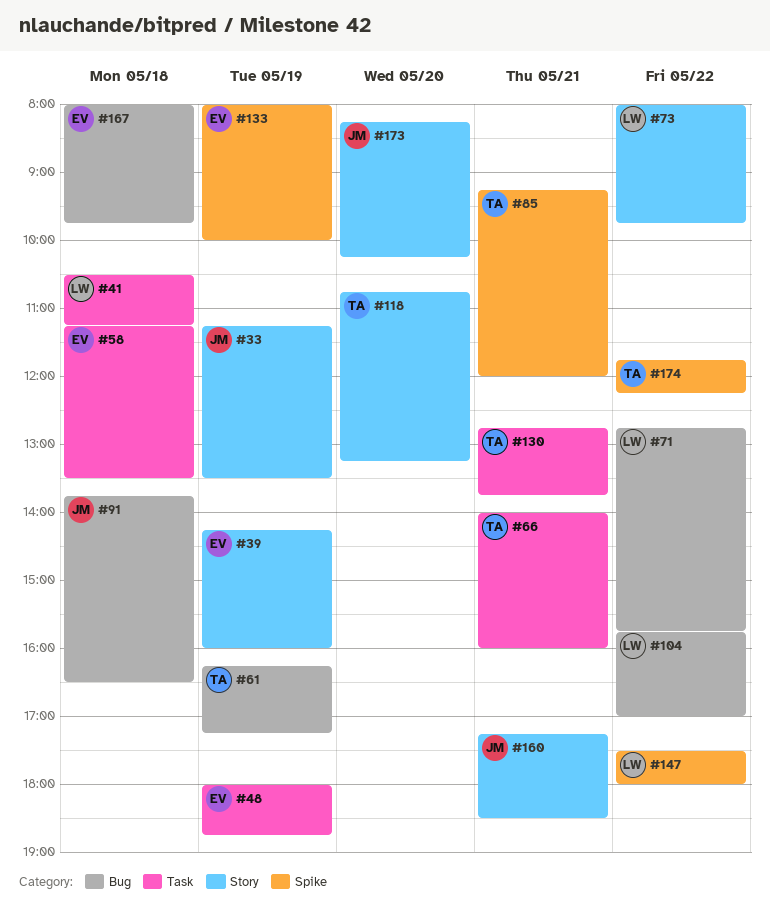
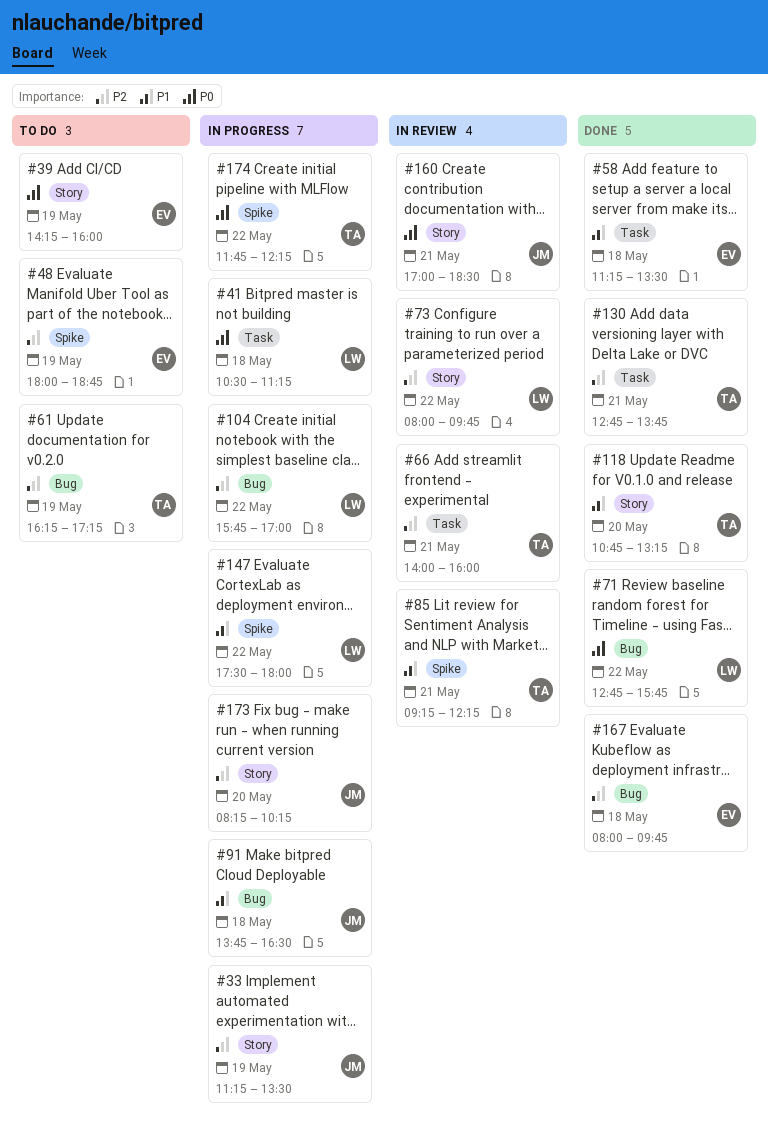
#48, label: Task -> Spike
#85, ends: 12:00 -> 12:15
#133: present -> none
#160, begins: 17:15 -> 17:00

